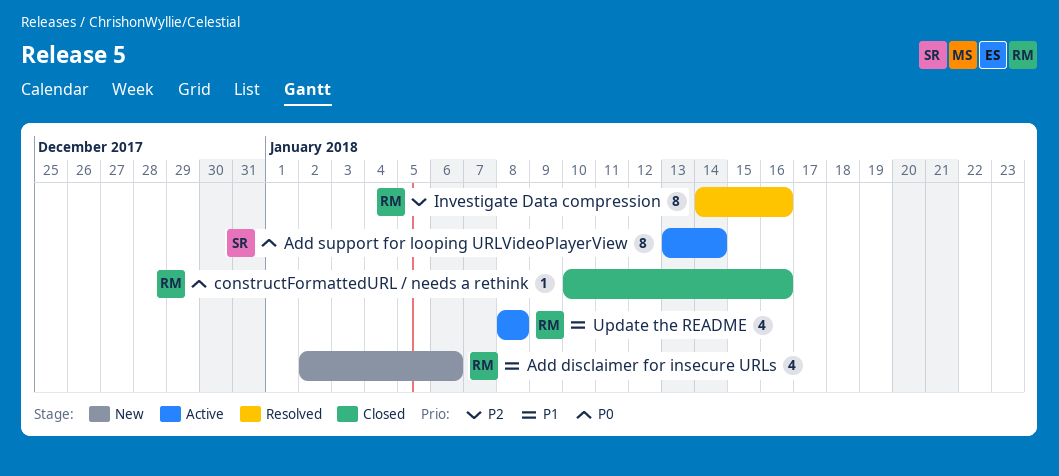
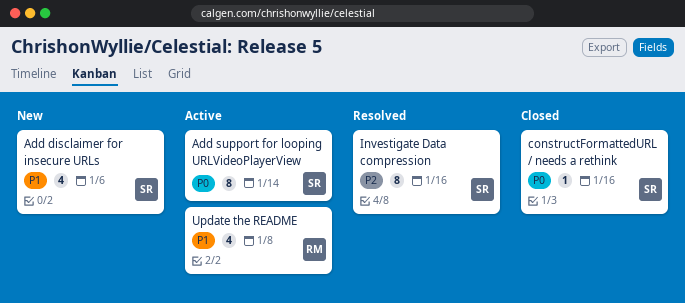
Add disclaimer for insecure URLs, owner: RM -> SR
constructFormattedURL / needs a rethink, owner: RM -> SR
Investigate Data compression, owner: RM -> SR

